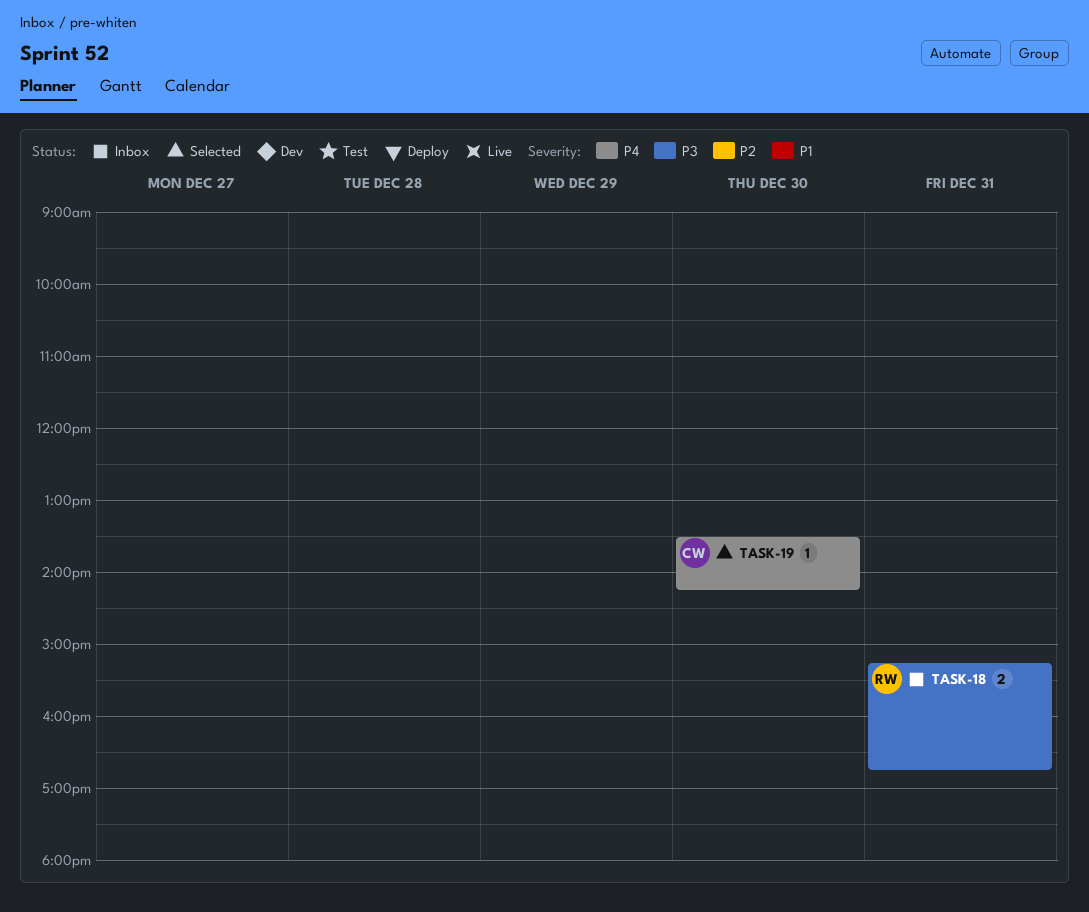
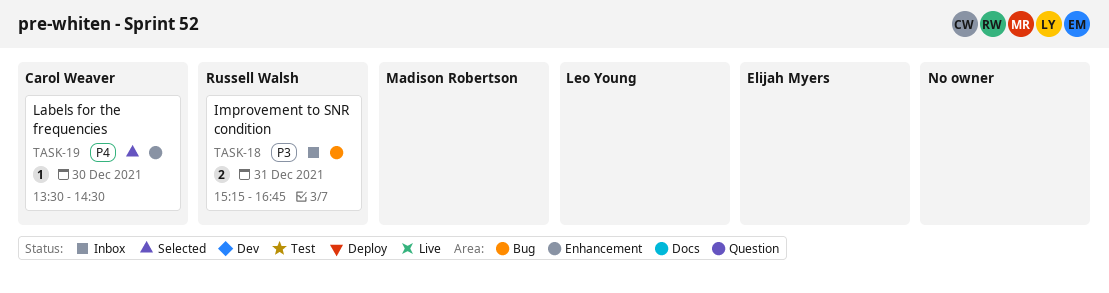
TASK-19, ends: 14:15 -> 14:30

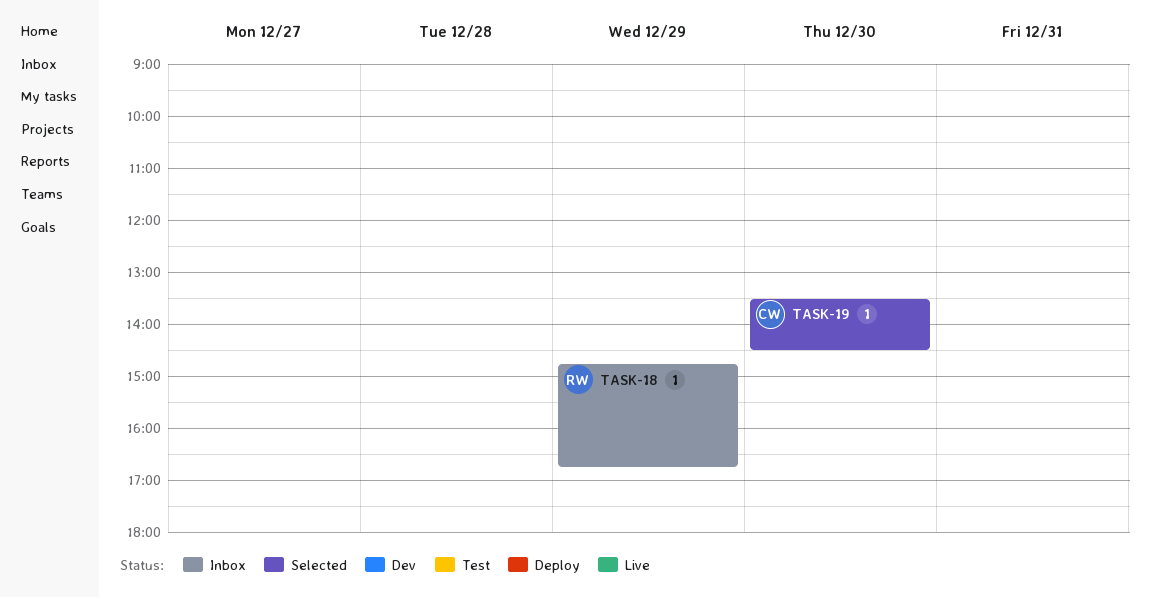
TASK-18, estimate: 2 -> 1
TASK-18, day: Dec 31 -> Dec 29
TASK-18, begins: 15:15 -> 14:45

